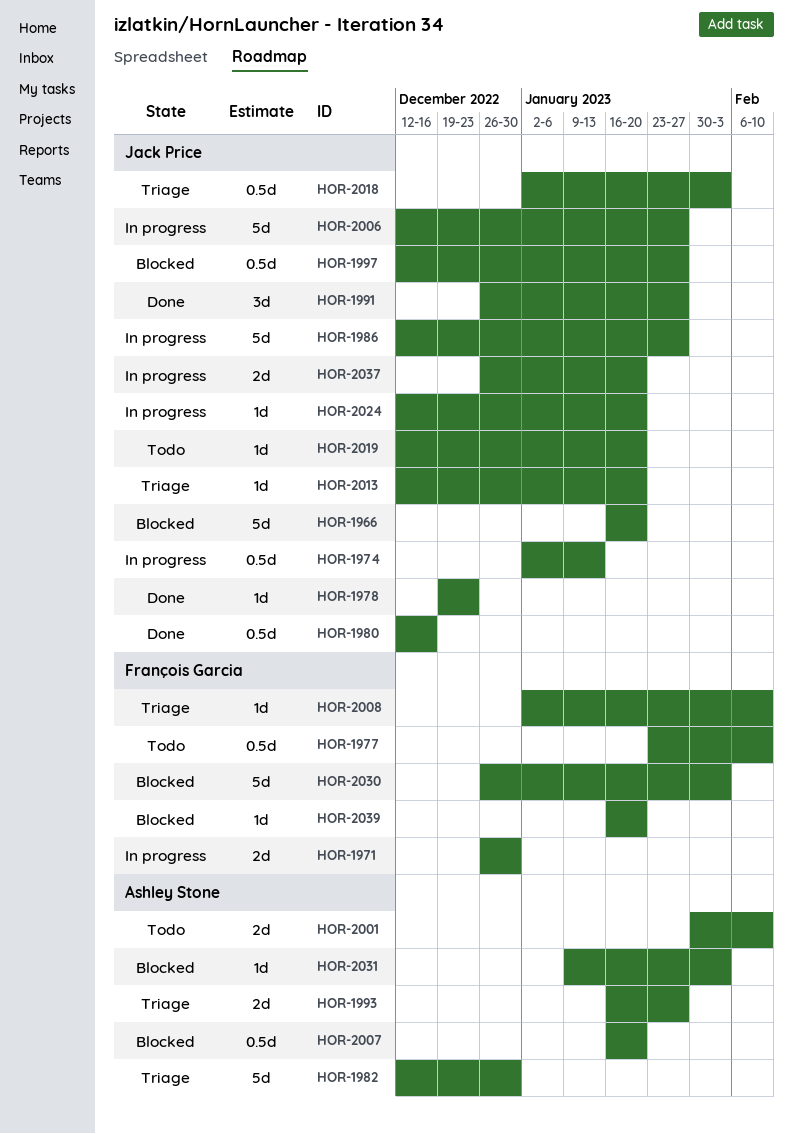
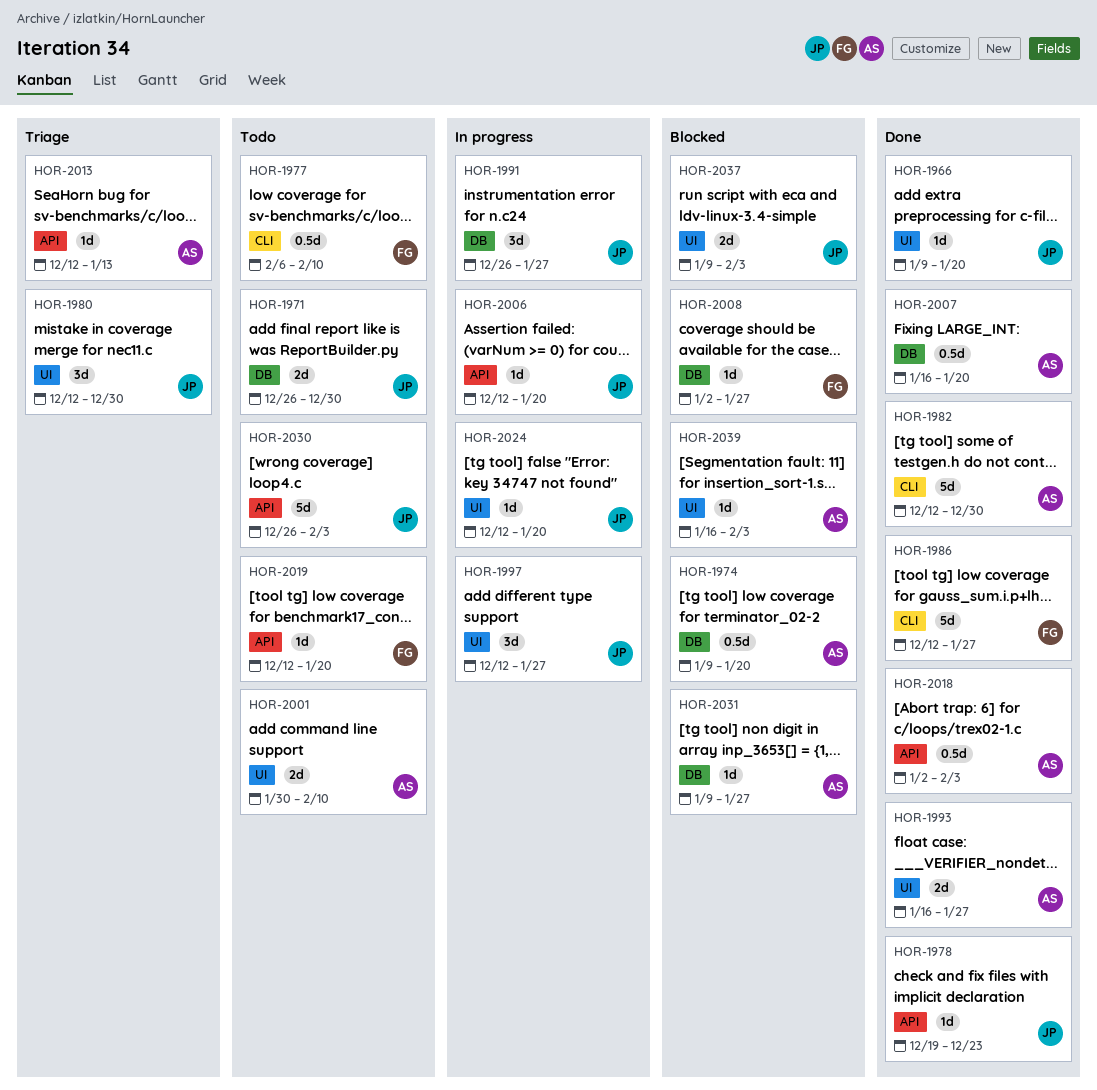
HOR-1966, status: Blocked -> Done
HOR-1966, estimate: 5d -> 1d
HOR-1966, start: Jan 16 -> Jan 9
HOR-1971, status: In progress -> Todo
HOR-1971, owner: François Garcia -> Jack Price
HOR-1974, status: In progress -> Blocked
HOR-1974, owner: Jack Price -> Ashley Stone
HOR-1974, start: Jan 2 -> Jan 9
HOR-1974, due: Jan 13 -> Jan 20
HOR-1977, start: Jan 23 -> Feb 6
HOR-1980, status: Done -> Triage
HOR-1980, estimate: 0.5d -> 3d
HOR-1980, due: Dec 16 -> Dec 30
HOR-1982, status: Triage -> Done
HOR-1986, status: In progress -> Done
HOR-1986, owner: Jack Price -> François Garcia
HOR-1991, status: Done -> In progress
HOR-1993, status: Triage -> Done
HOR-1997, status: Blocked -> In progress
HOR-1997, estimate: 0.5d -> 3d
HOR-2006, estimate: 5d -> 1d
HOR-2006, due: Jan 27 -> Jan 20
HOR-2007, status: Blocked -> Done
HOR-2008, status: Triage -> Blocked
HOR-2008, due: Feb 10 -> Jan 27
HOR-2013, owner: Jack Price -> Ashley Stone
HOR-2013, due: Jan 20 -> Jan 13
HOR-2018, status: Triage -> Done
HOR-2018, owner: Jack Price -> Ashley Stone
HOR-2019, owner: Jack Price -> François Garcia
HOR-2030, status: Blocked -> Todo
HOR-2030, owner: François Garcia -> Jack Price
HOR-2031, due: Feb 3 -> Jan 27
HOR-2037, status: In progress -> Blocked
HOR-2037, start: Dec 26 -> Jan 9
HOR-2037, due: Jan 20 -> Feb 3
HOR-2039, owner: François Garcia -> Ashley Stone
HOR-2039, due: Jan 20 -> Feb 3

